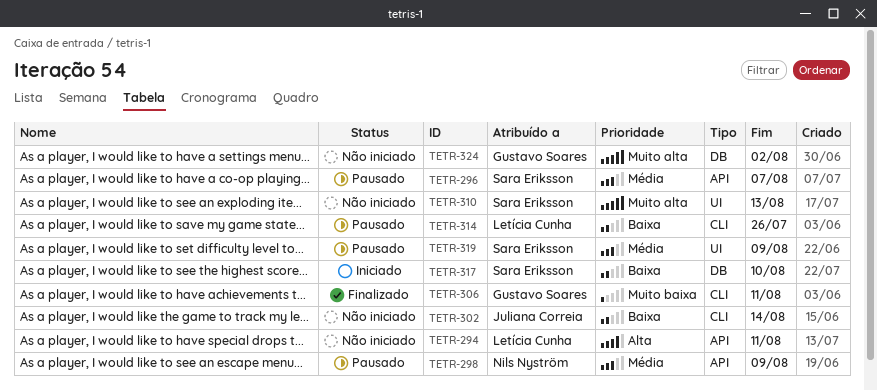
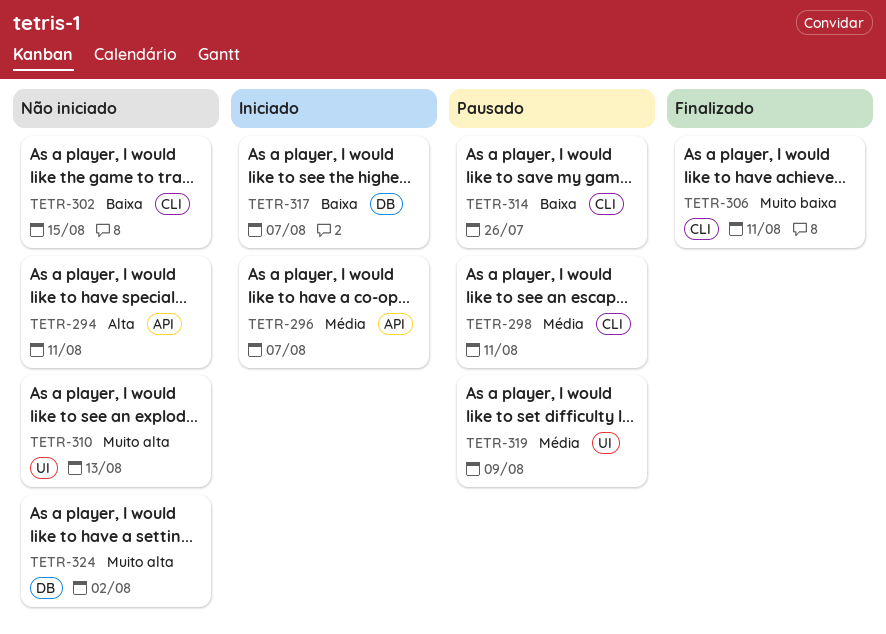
TETR-296, status: Pausado -> Iniciado
TETR-298, label: API -> CLI
TETR-298, due: Aug 9 -> Aug 11
TETR-302, due: Aug 14 -> Aug 15
TETR-317, due: Aug 10 -> Aug 7

